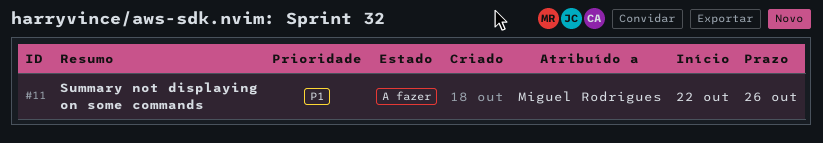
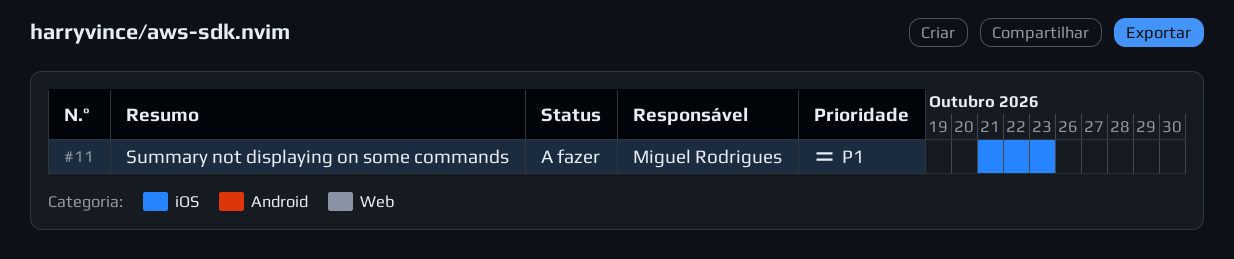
#11, start: Oct 22 -> Oct 21
#11, due: Oct 26 -> Oct 23

